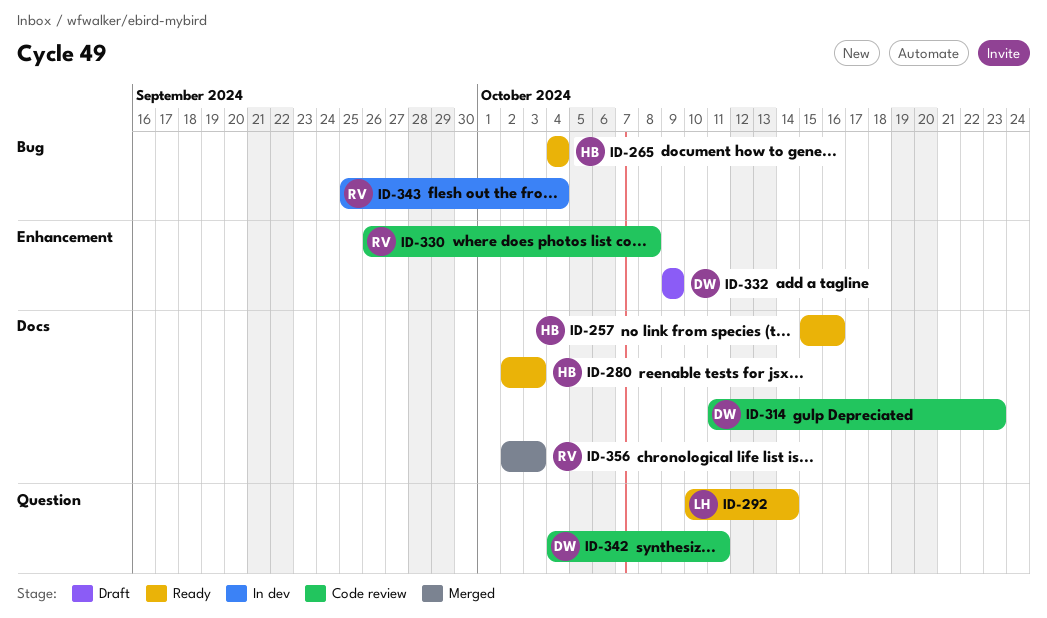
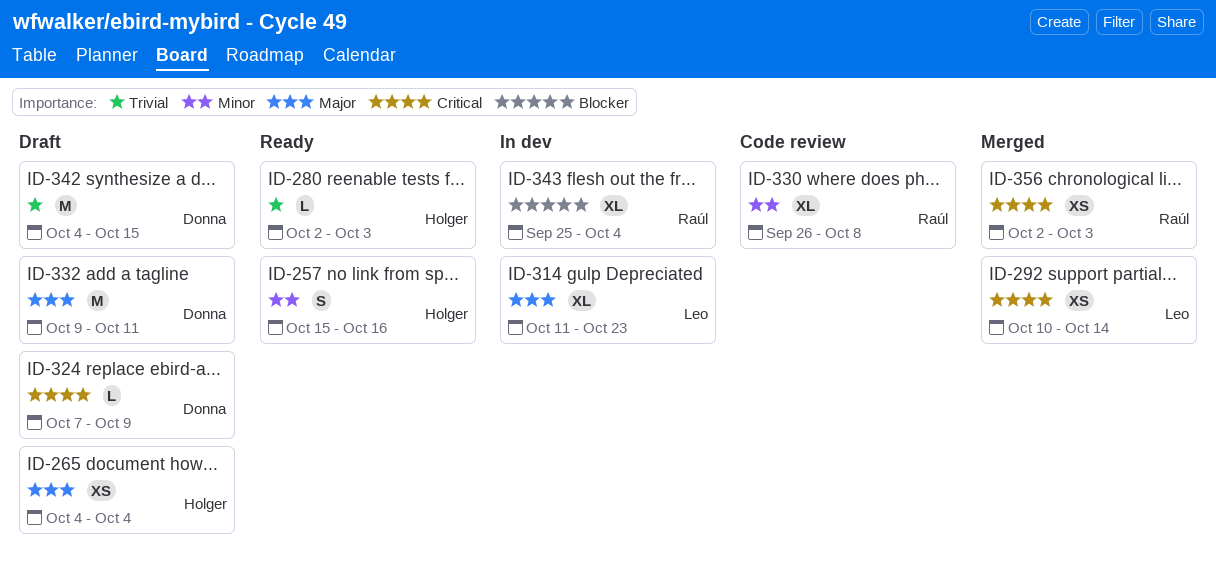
ID-265, status: Ready -> Draft
ID-292, status: Ready -> Merged
ID-314, status: Code review -> In dev
ID-314, owner: Donna -> Leo
ID-324: none -> present
ID-332, due: Oct 9 -> Oct 11
ID-342, status: Code review -> Draft
ID-342, due: Oct 11 -> Oct 15

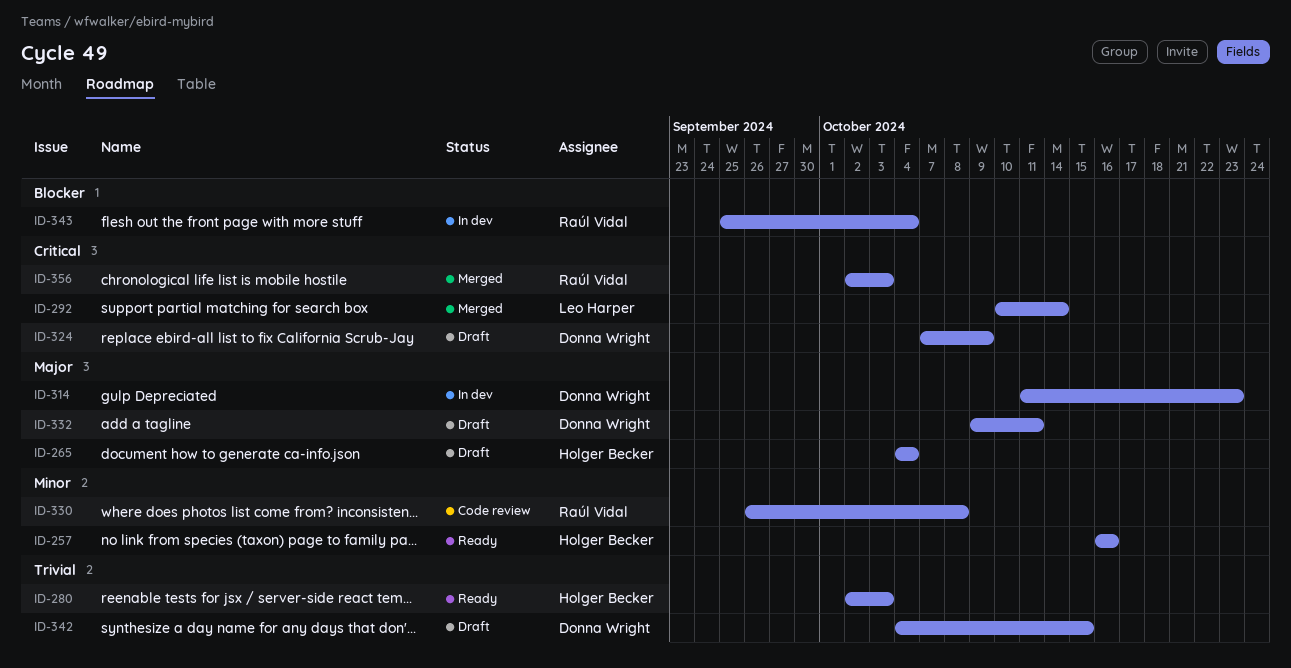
ID-257, start: Oct 15 -> Oct 16
ID-314, owner: Leo Harper -> Donna Wright

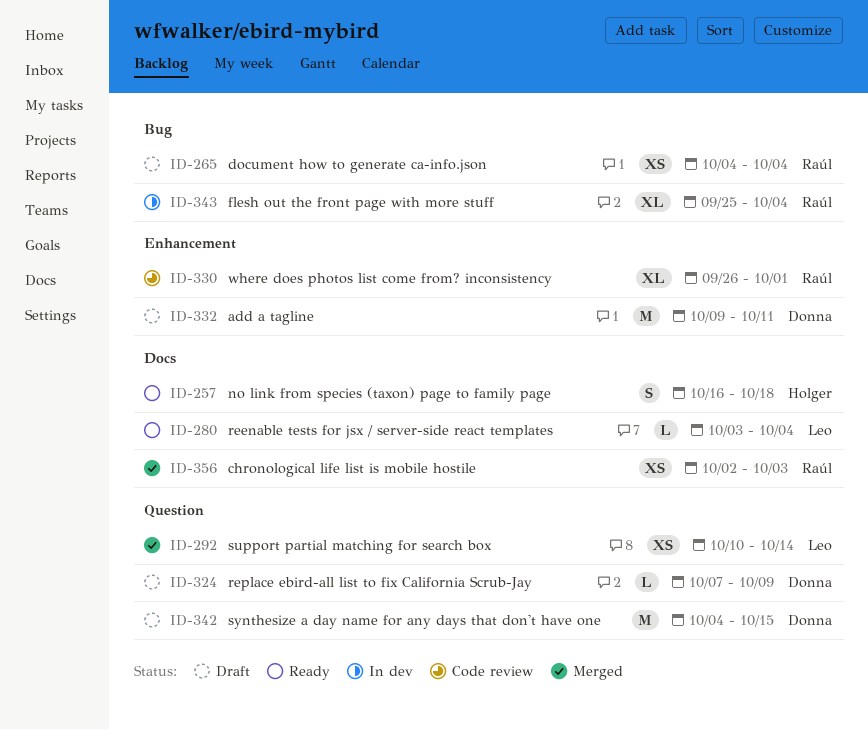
ID-257, due: Oct 16 -> Oct 18
ID-265, owner: Holger Becker -> Raúl Vidal
ID-280, owner: Holger Becker -> Leo Harper
ID-280, start: Oct 2 -> Oct 3
ID-280, due: Oct 3 -> Oct 4
ID-314: present -> none
ID-330, due: Oct 8 -> Oct 1

